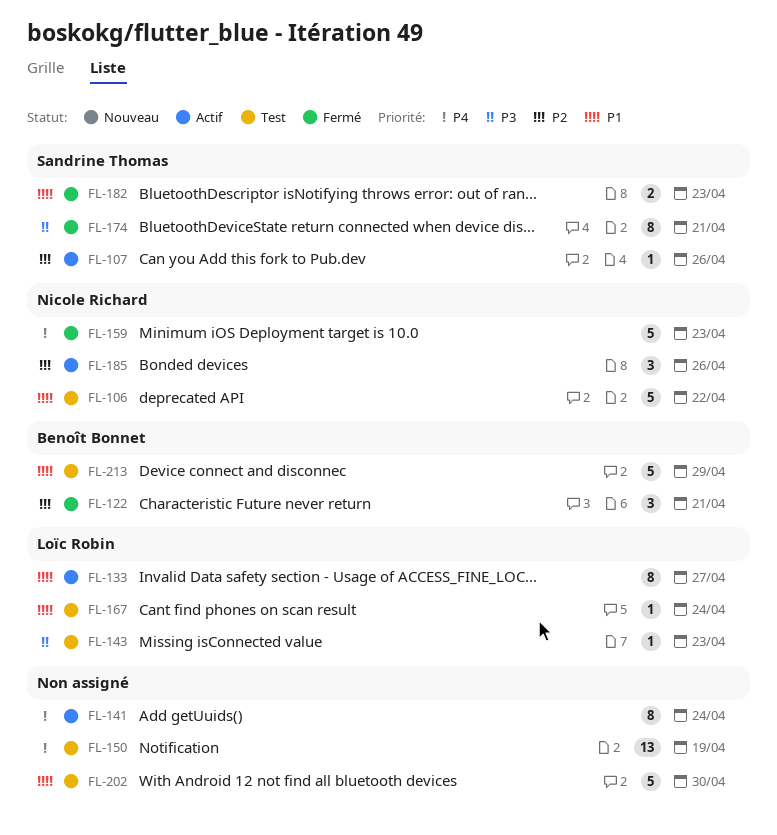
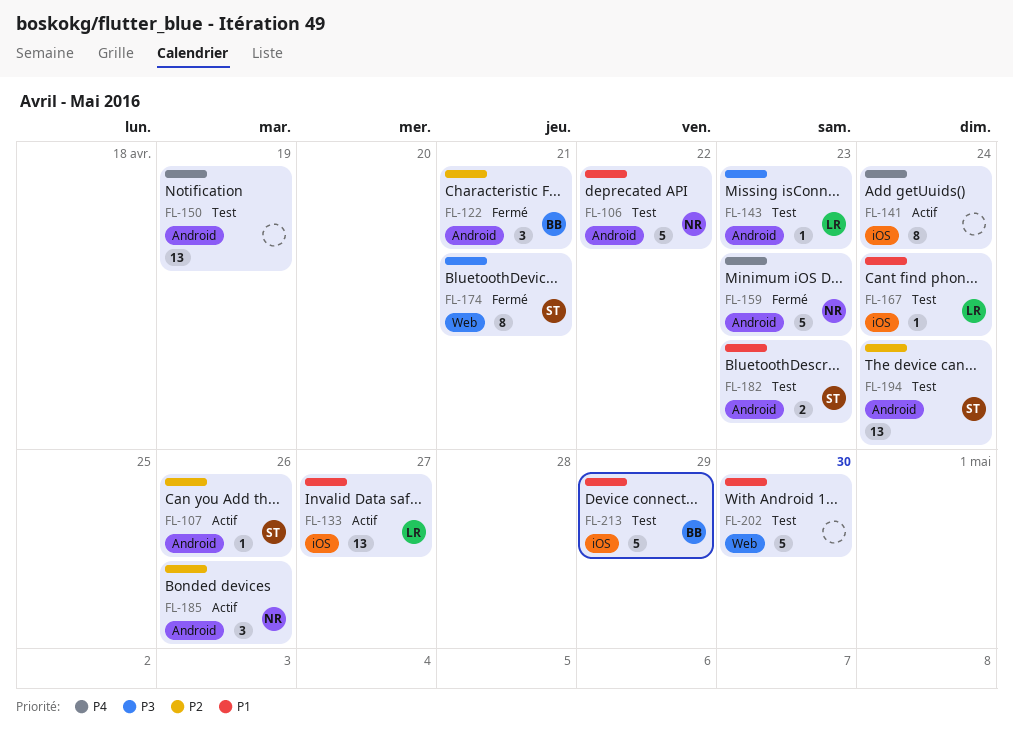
FL-133, estimate: 8 -> 13
FL-182, status: Fermé -> Test
FL-194: none -> present

